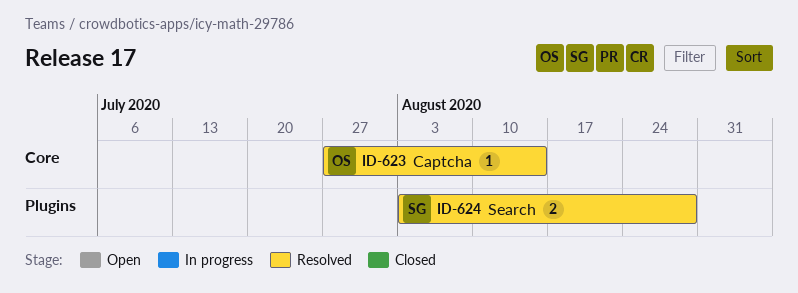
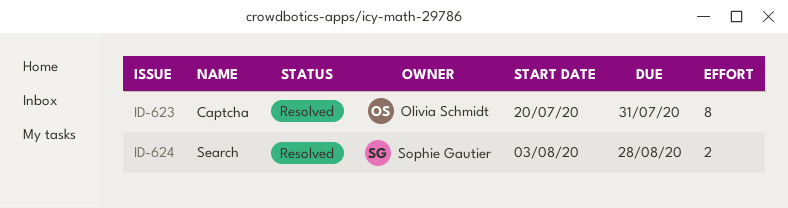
ID-623, estimate: 1 -> 8
ID-623, start: Jul 27 -> Jul 20
ID-623, due: Aug 14 -> Jul 31

